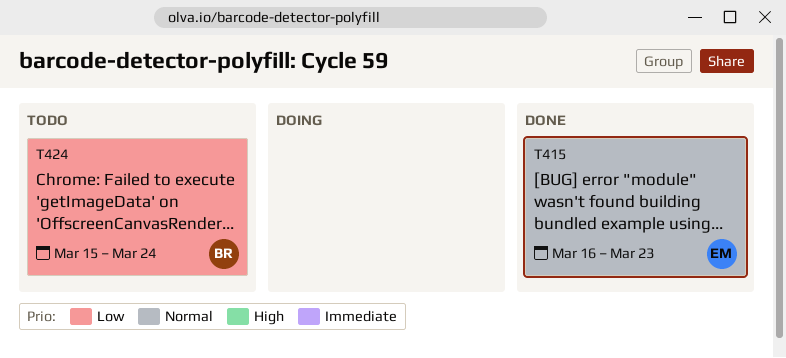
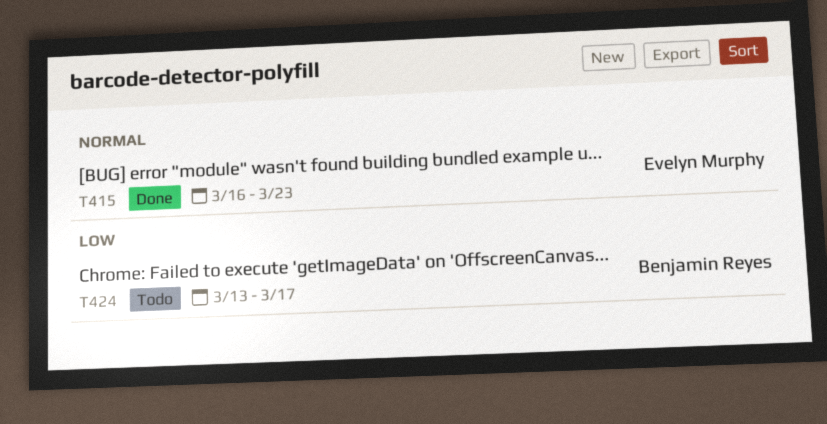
T424, start: Mar 15 -> Mar 13
T424, due: Mar 24 -> Mar 17

